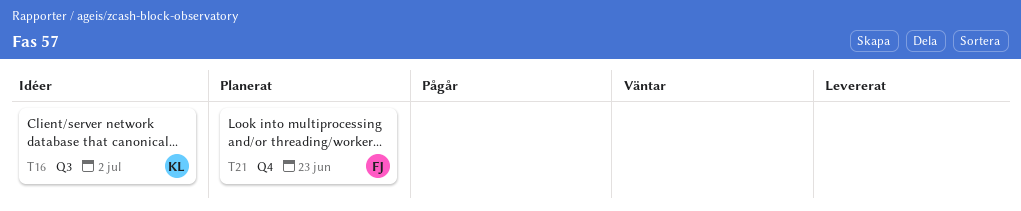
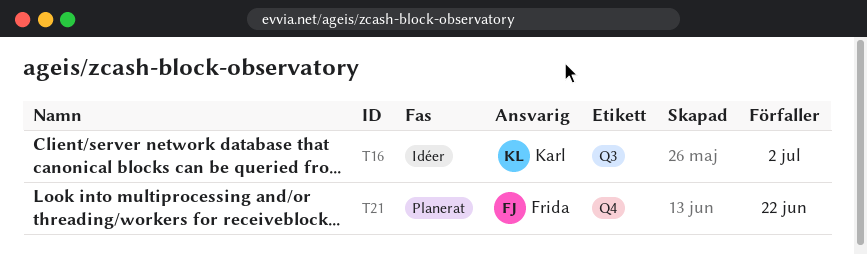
T21, due: Jun 23 -> Jun 22

